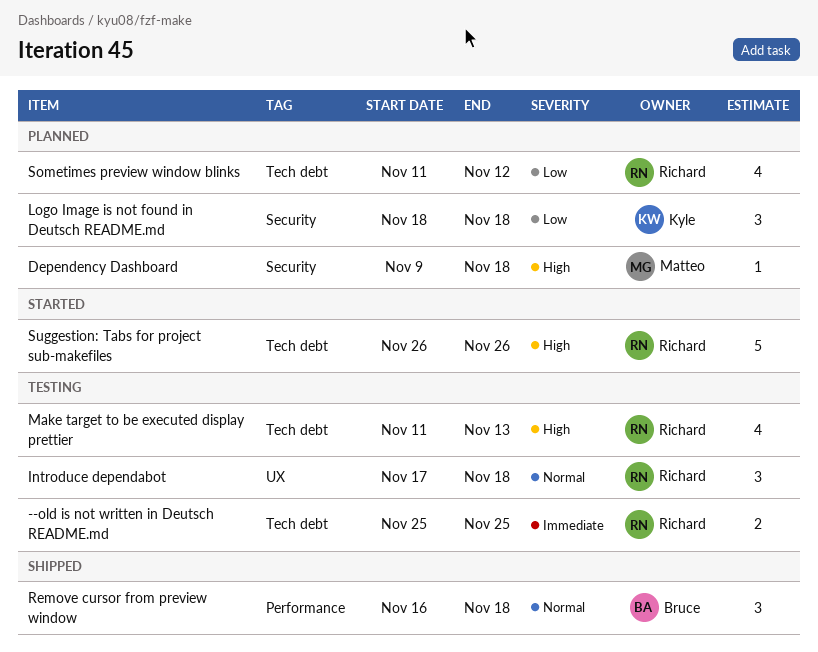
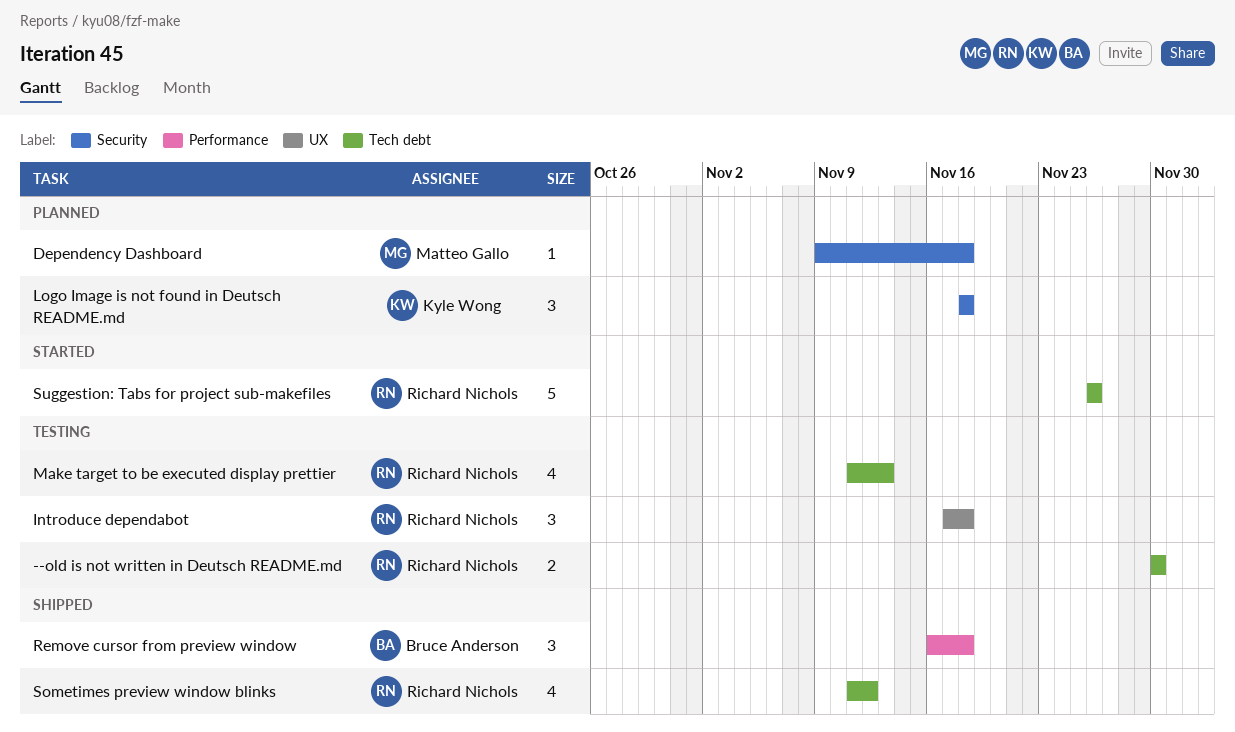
--old is not written in Deutsch README.md, start: Nov 25 -> Nov 30
--old is not written in Deutsch README.md, due: Nov 25 -> Nov 30
Sometimes preview window blinks, status: Planned -> Shipped

